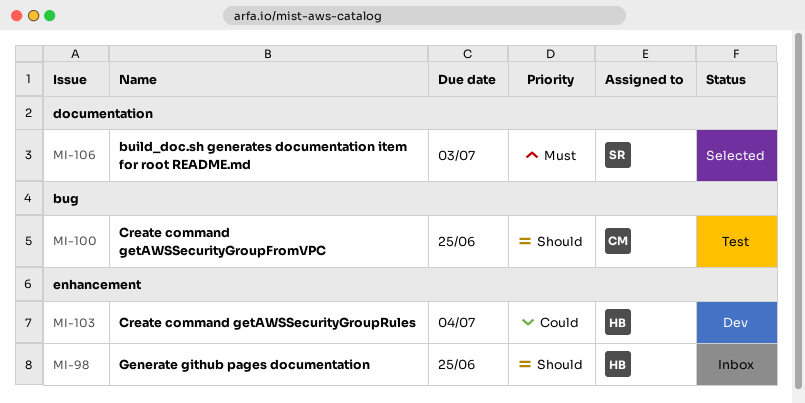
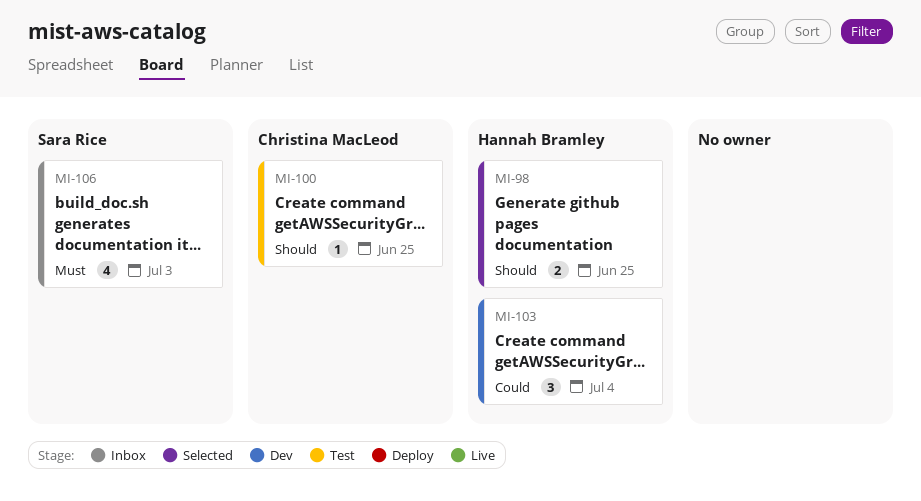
MI-98, status: Inbox -> Selected
MI-106, status: Selected -> Inbox

